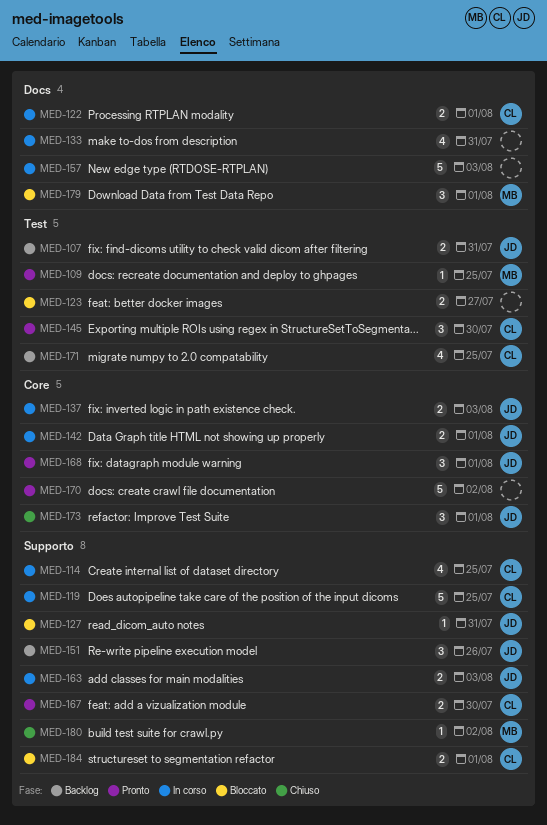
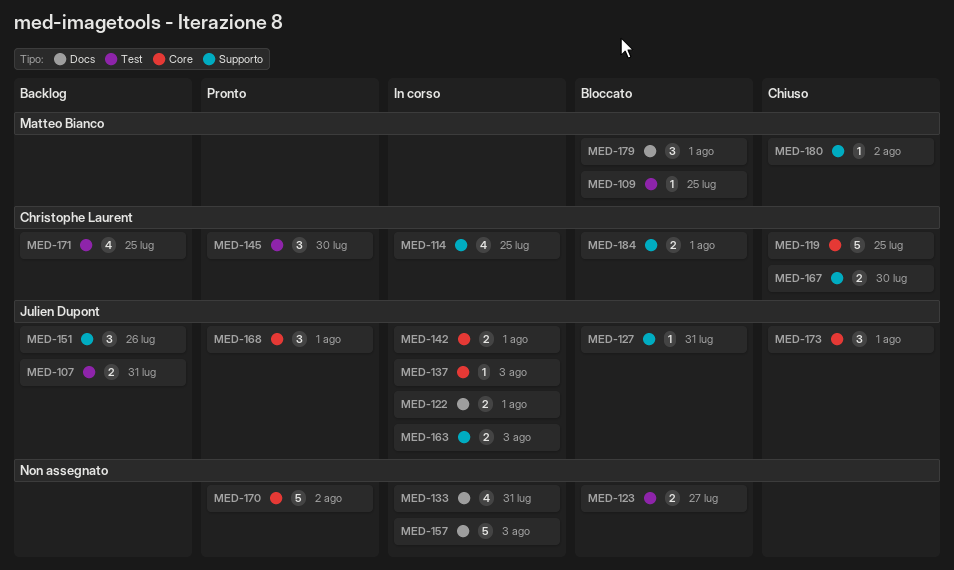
MED-109, status: Pronto -> Bloccato
MED-119, status: In corso -> Chiuso
MED-119, label: Supporto -> Core
MED-122, owner: Christophe Laurent -> Julien Dupont
MED-137, estimate: 2 -> 1
MED-167, status: Pronto -> Chiuso

